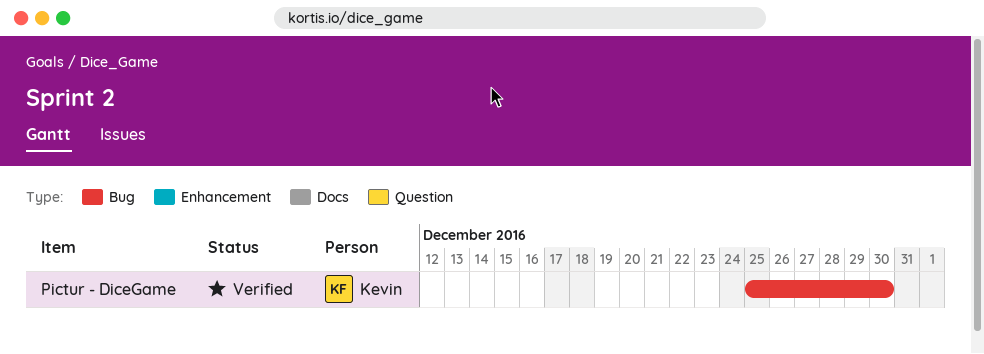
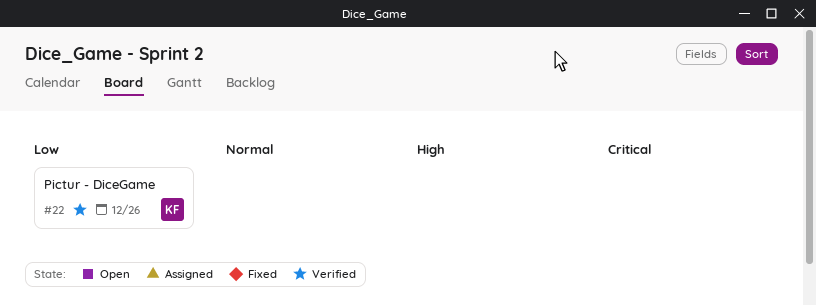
Pictur - DiceGame, due: Dec 30 -> Dec 26

